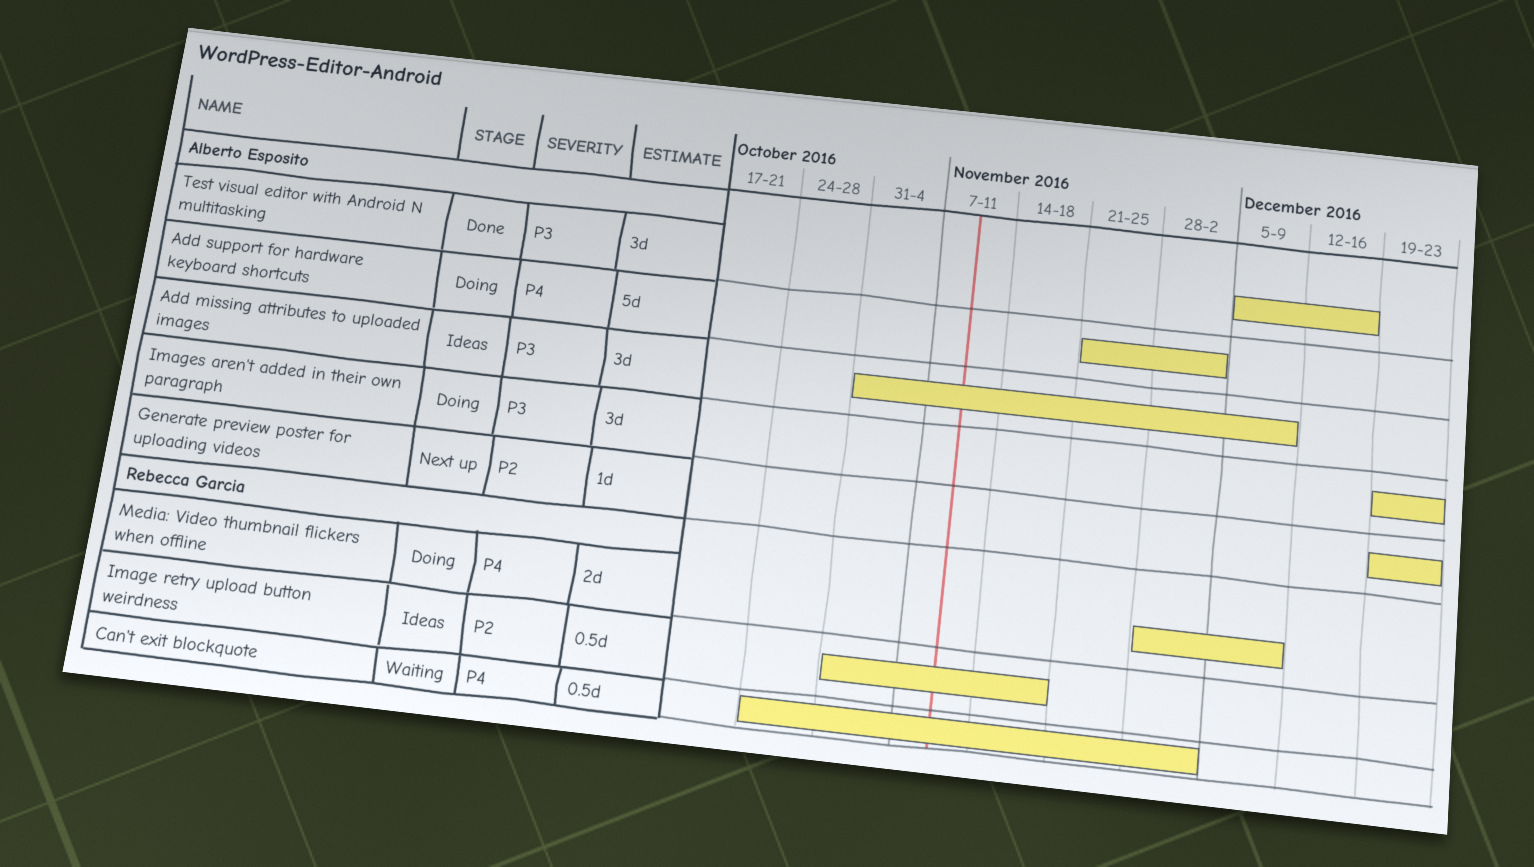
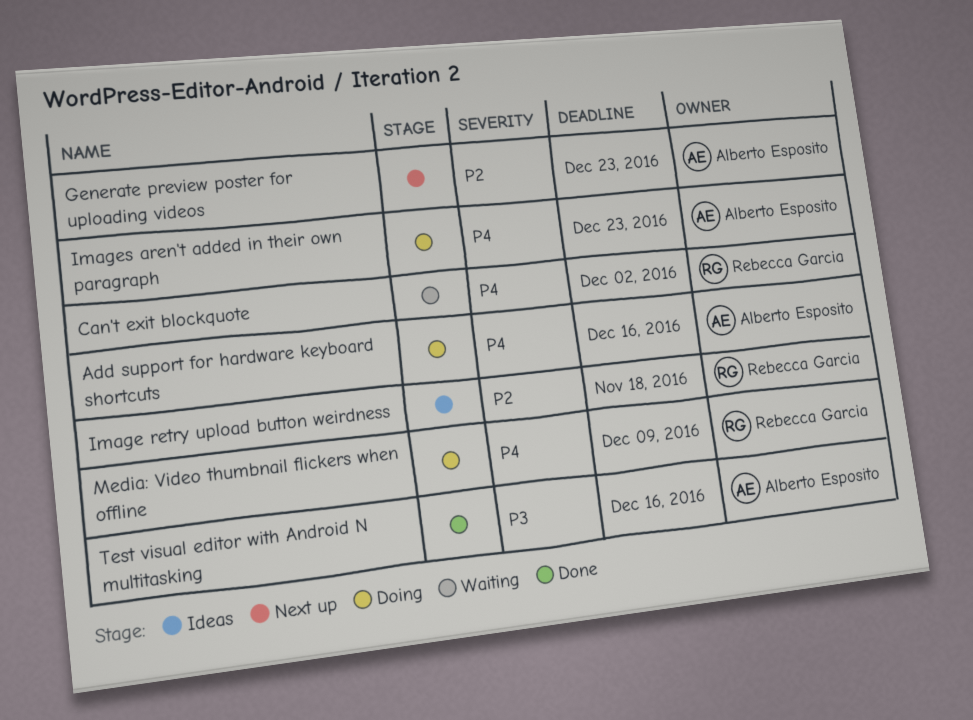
Add missing attributes to uploaded images: present -> none
Add support for hardware keyboard shortcuts, due: Dec 2 -> Dec 16
Images aren't added in their own paragraph, priority: P3 -> P4

